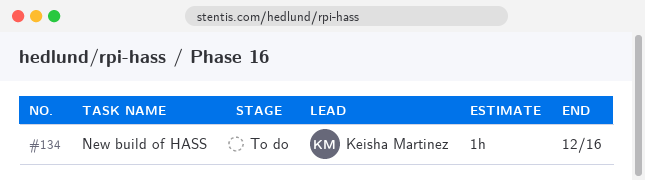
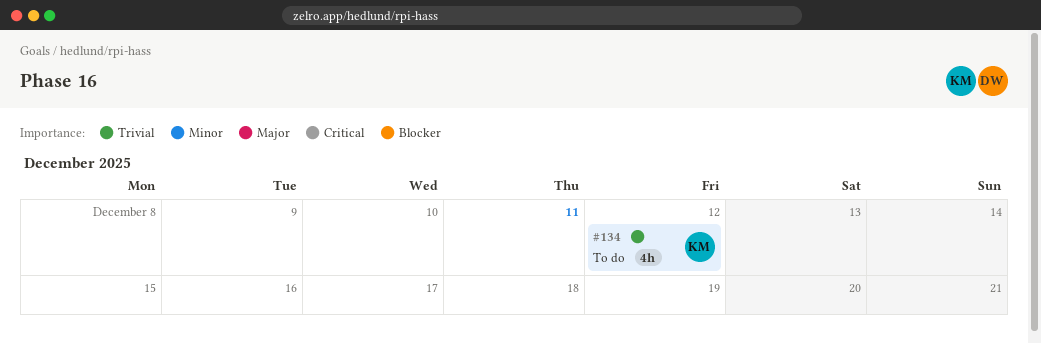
#134, estimate: 1h -> 4h
#134, due: Dec 16 -> Dec 12

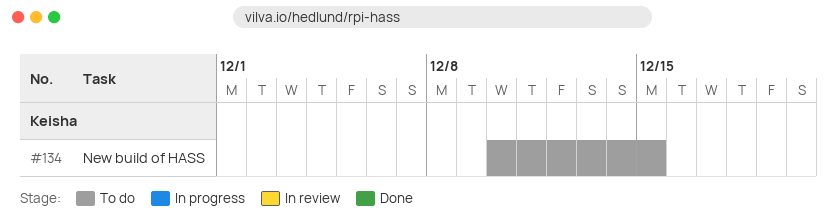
#134, due: Dec 12 -> Dec 15

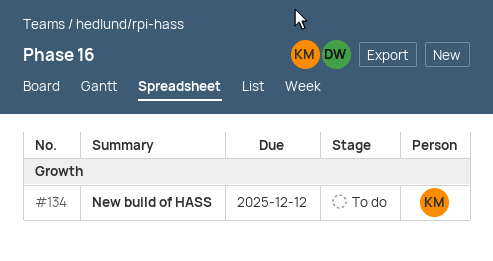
#134, due: Dec 15 -> Dec 12

